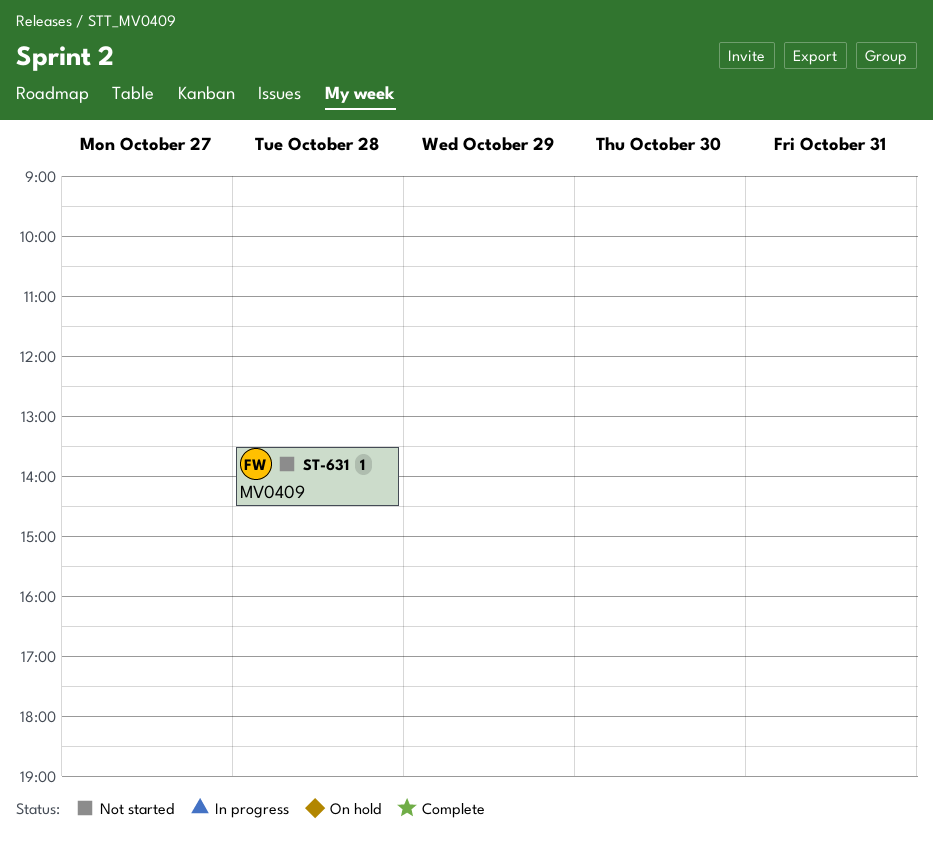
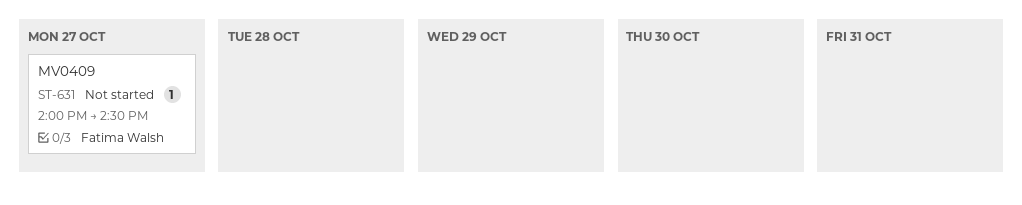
ST-631, day: Oct 28 -> Oct 27
ST-631, begins: 13:30 -> 14:00

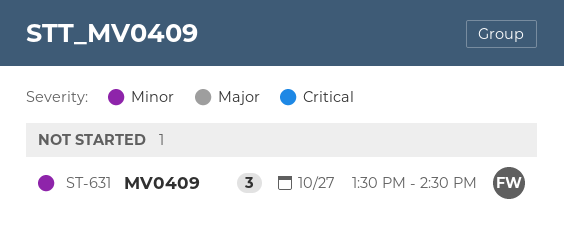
ST-631, estimate: 1 -> 3
ST-631, begins: 14:00 -> 13:30

